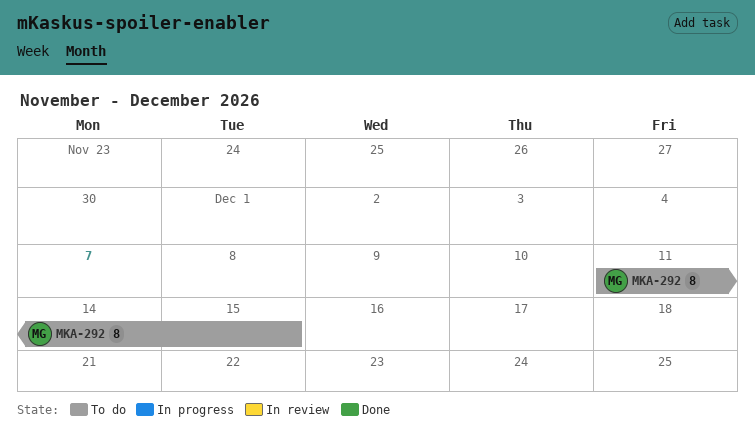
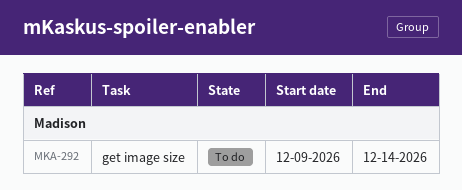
MKA-292, start: Dec 11 -> Dec 9
MKA-292, due: Dec 15 -> Dec 14

